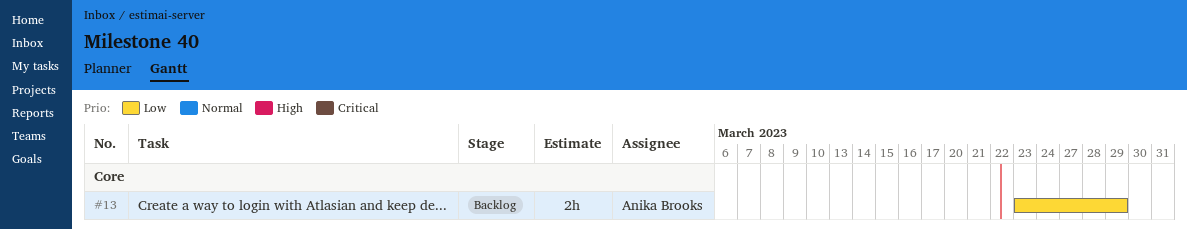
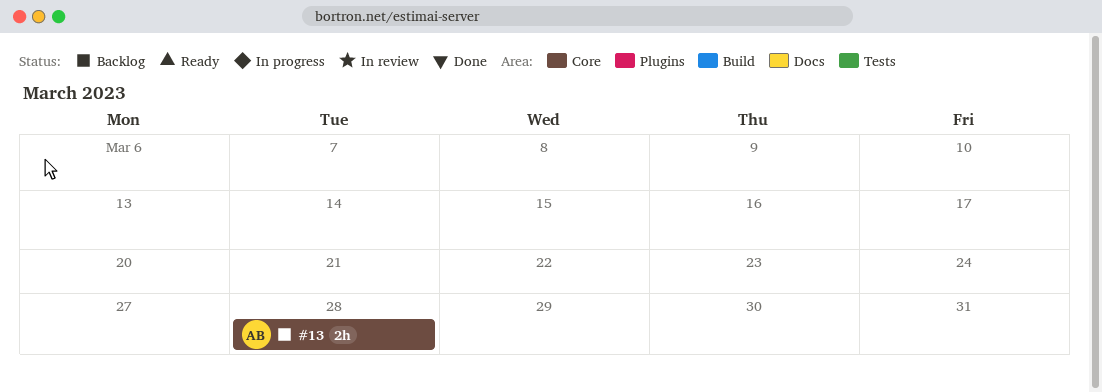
#13, start: Mar 23 -> Mar 28
#13, due: Mar 29 -> Mar 28

